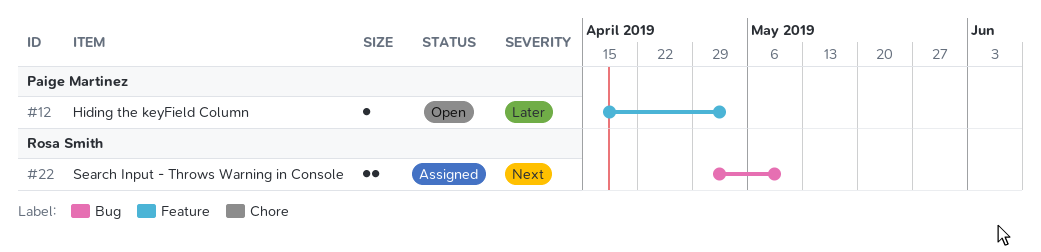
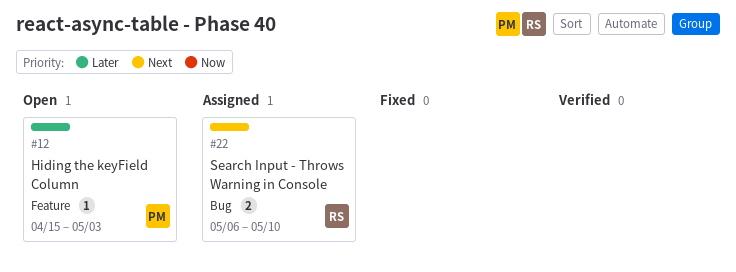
#22, start: Apr 29 -> May 6

